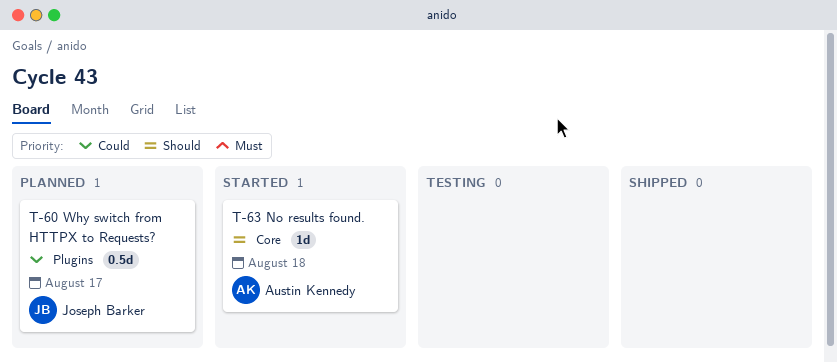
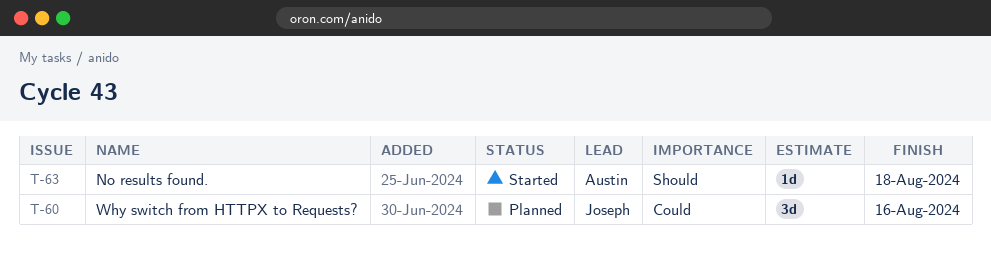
T-60, estimate: 0.5d -> 3d
T-60, due: Aug 17 -> Aug 16

